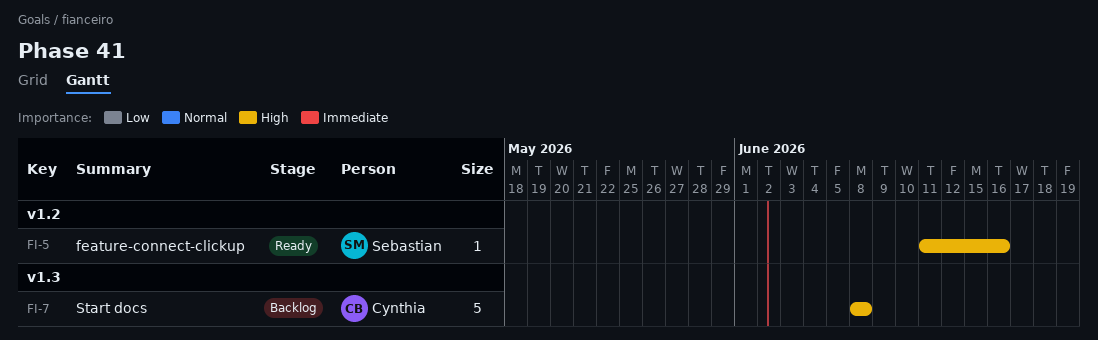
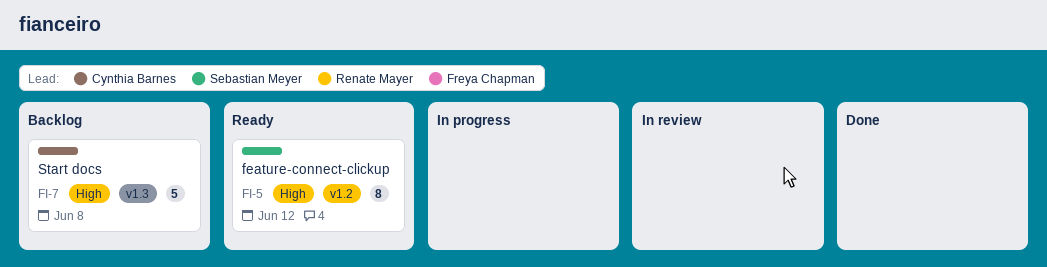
FI-5, estimate: 1 -> 8
FI-5, due: Jun 16 -> Jun 12

